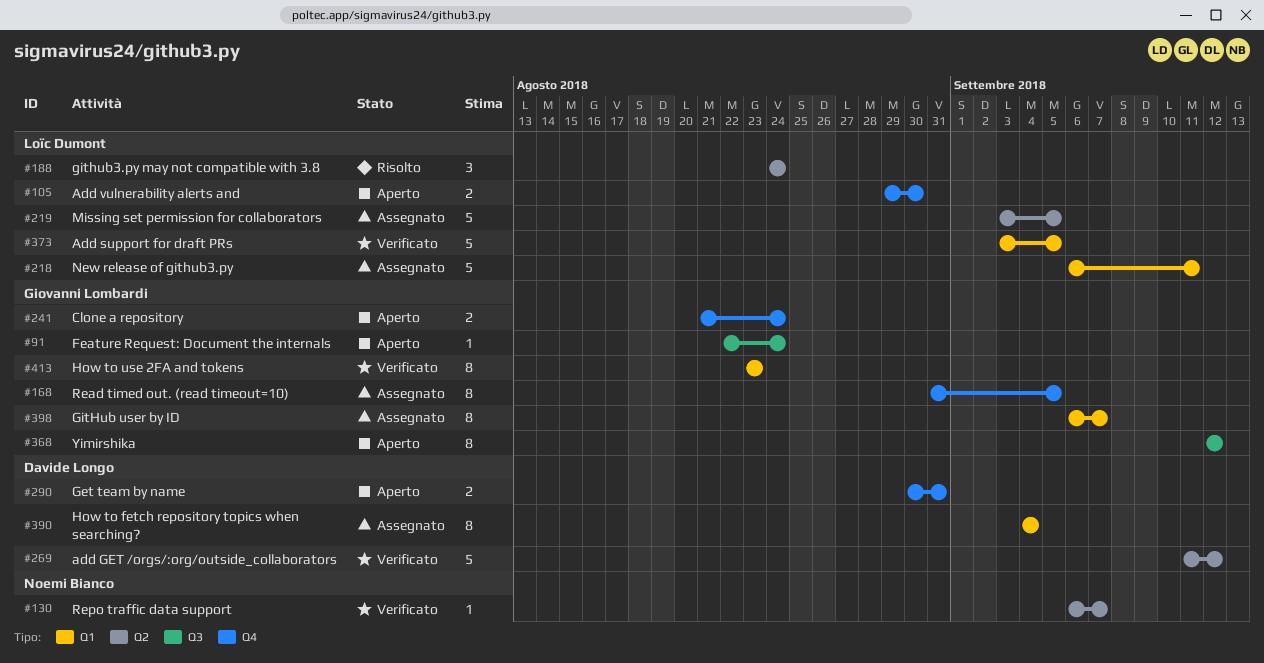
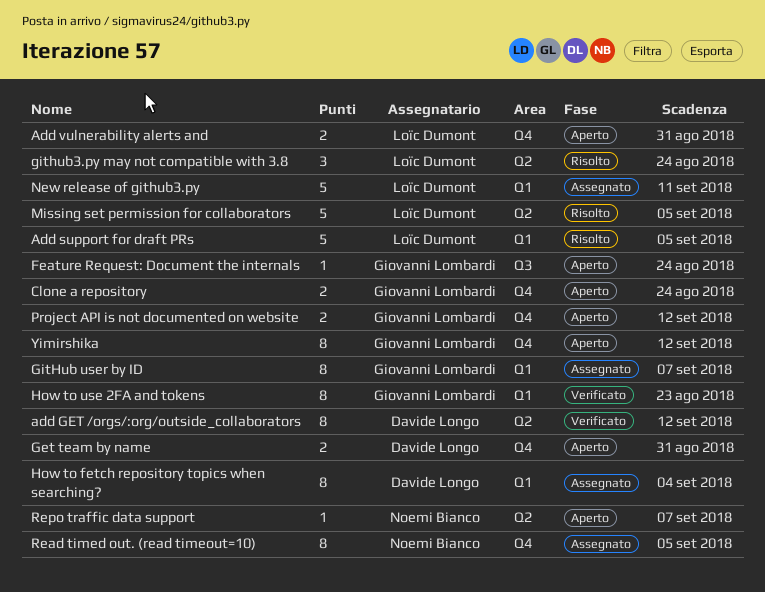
add GET /orgs/:org/outside_collaborators, estimate: 5 -> 8
Add support for draft PRs, status: Verificato -> Risolto
Add vulnerability alerts and, due: Aug 30 -> Aug 31
Missing set permission for collaborators, status: Assegnato -> Risolto
Project API is not documented on website: none -> present
Read timed out. (read timeout=10), owner: Giovanni Lombardi -> Noemi Bianco
Repo traffic data support, status: Verificato -> Aperto
Yimirshika, label: Q3 -> Q4

